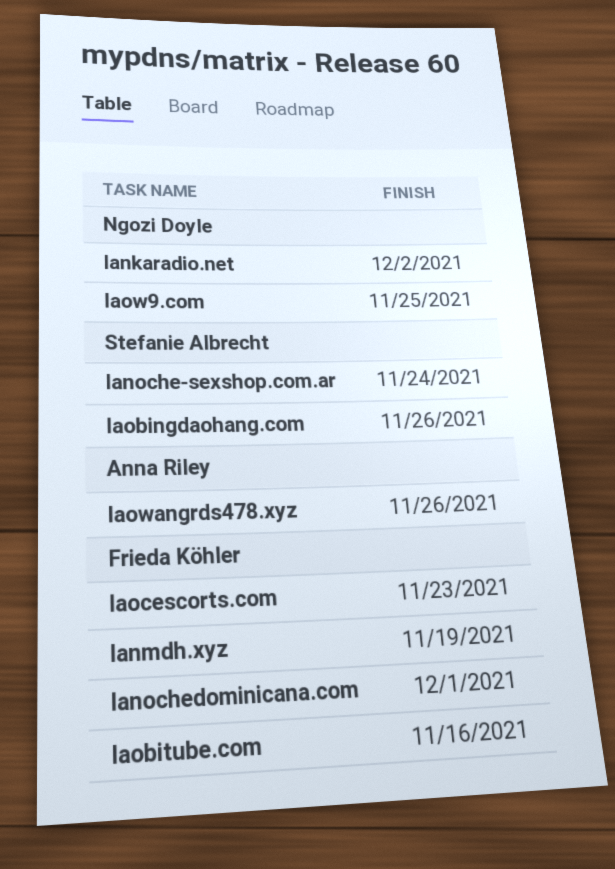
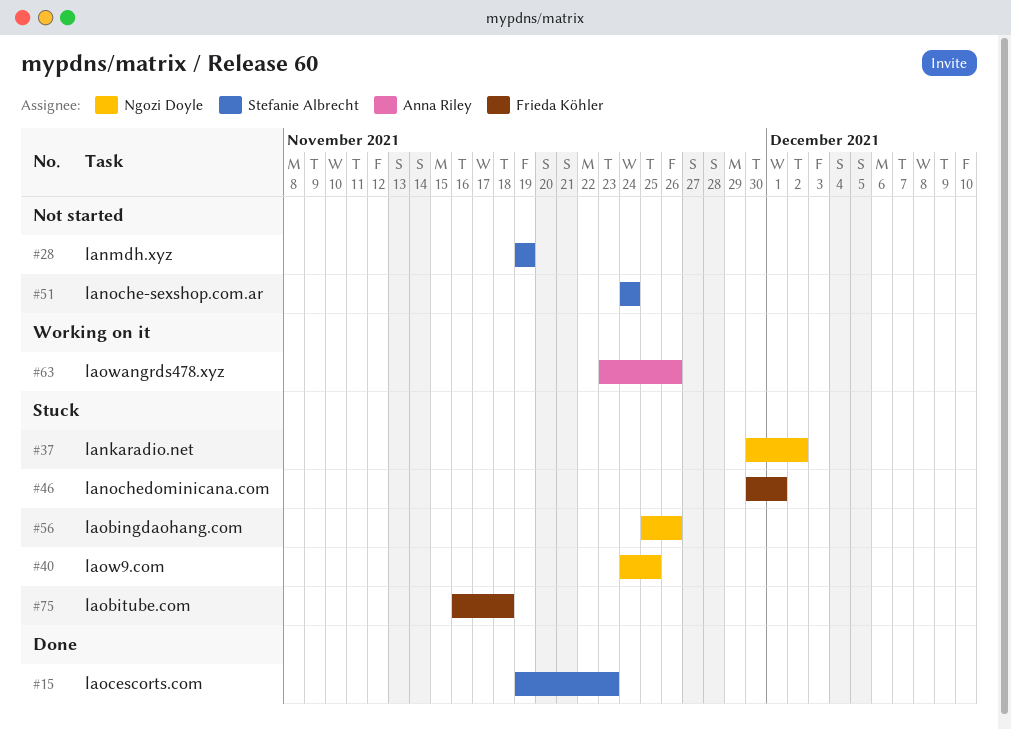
lanmdh.xyz, owner: Frieda Köhler -> Stefanie Albrecht
laobingdaohang.com, owner: Stefanie Albrecht -> Ngozi Doyle
laobitube.com, due: Nov 16 -> Nov 18
laocescorts.com, owner: Frieda Köhler -> Stefanie Albrecht

